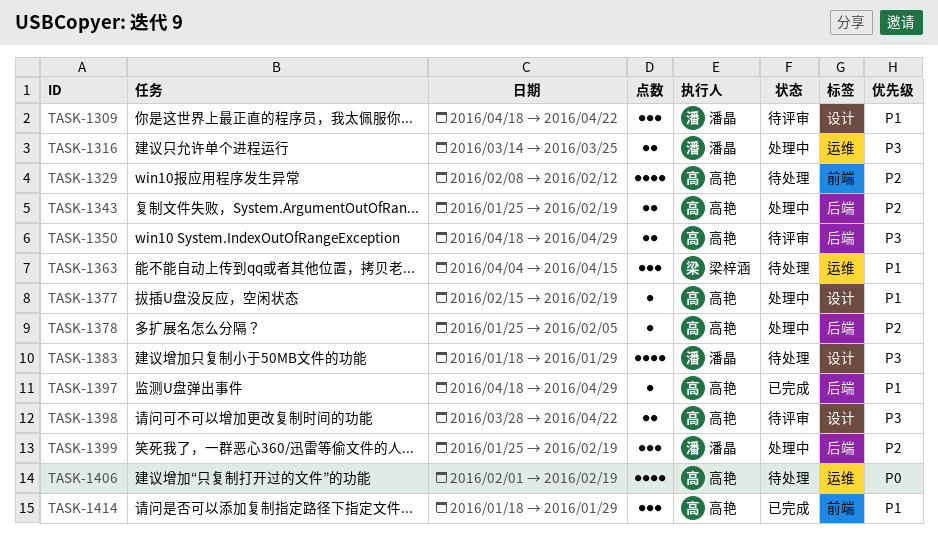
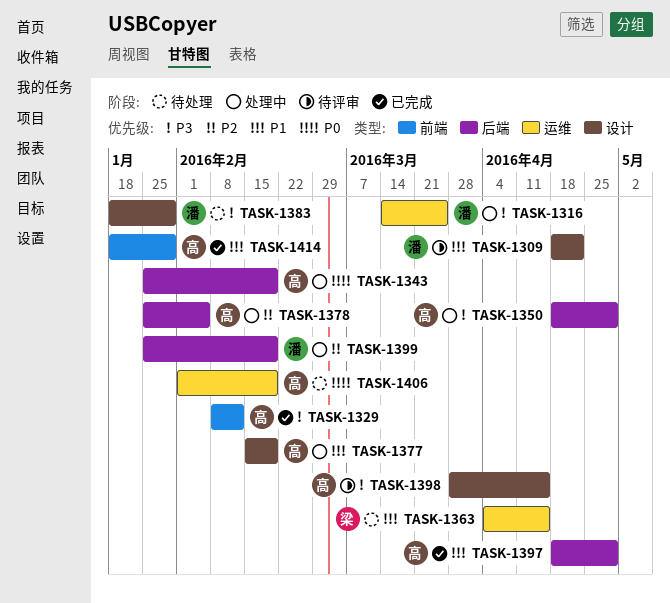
TASK-1329, status: 待处理 -> 已完成
TASK-1329, priority: P2 -> P3
TASK-1343, priority: P2 -> P0
TASK-1350, status: 待评审 -> 处理中
TASK-1398, due: Apr 22 -> Apr 15

